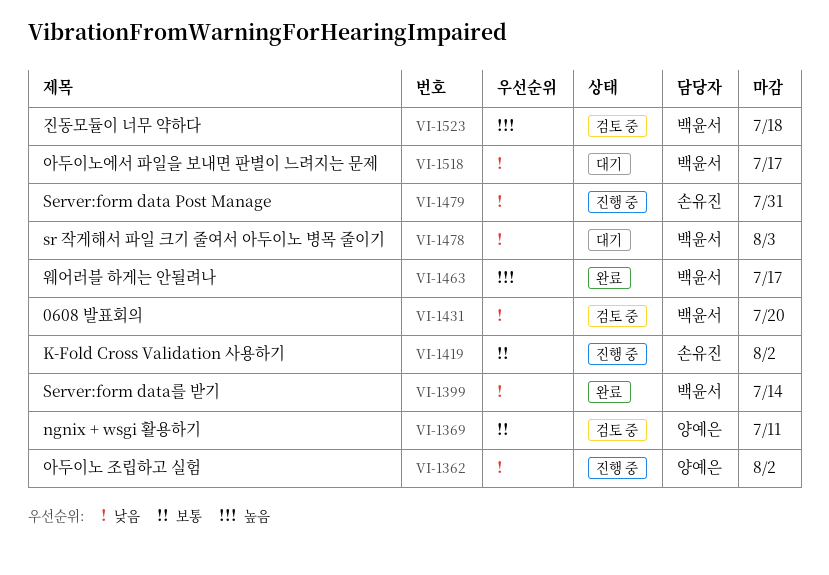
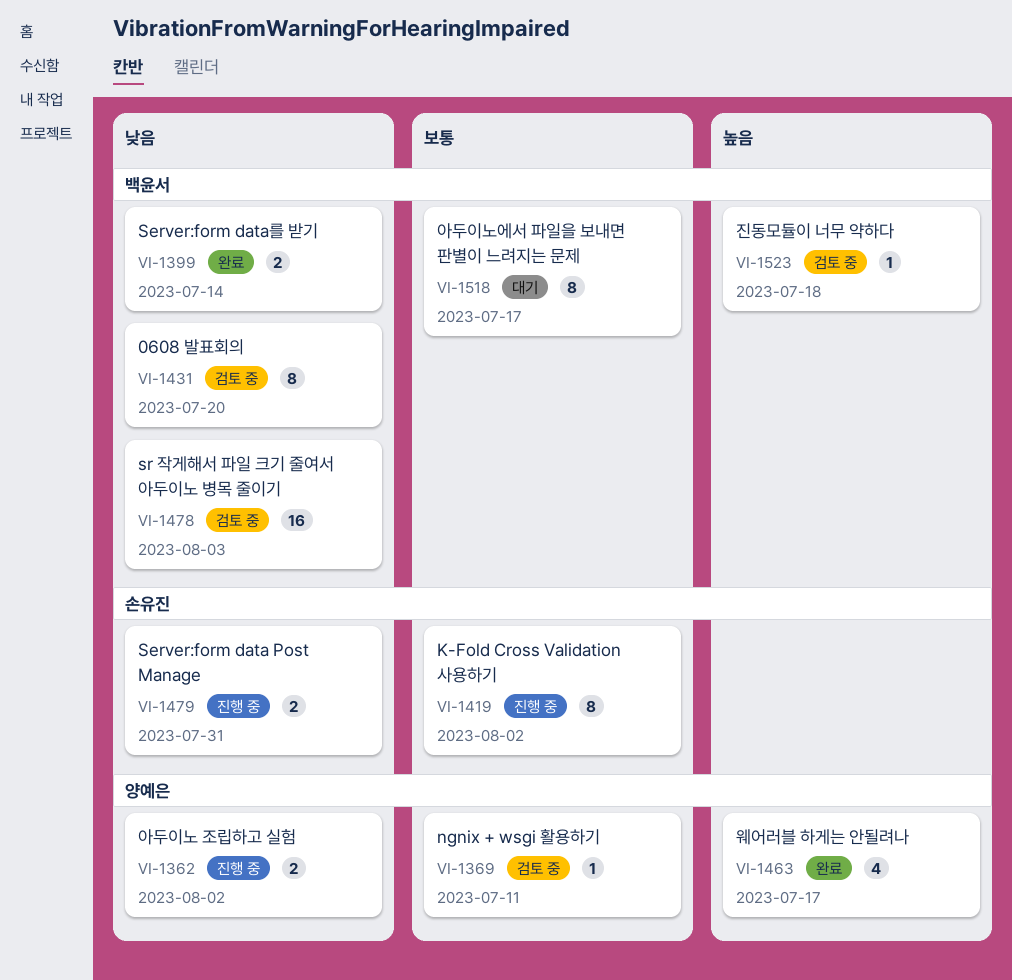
VI-1463, owner: 백윤서 -> 양예은
VI-1478, status: 대기 -> 검토 중
VI-1518, priority: 낮음 -> 보통

